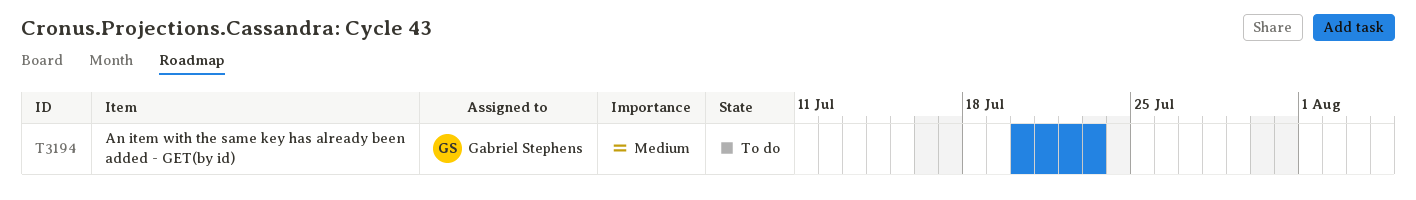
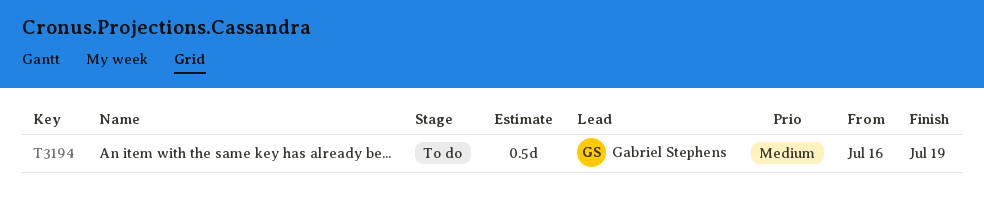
T3194, start: Jul 20 -> Jul 16
T3194, due: Jul 23 -> Jul 19

